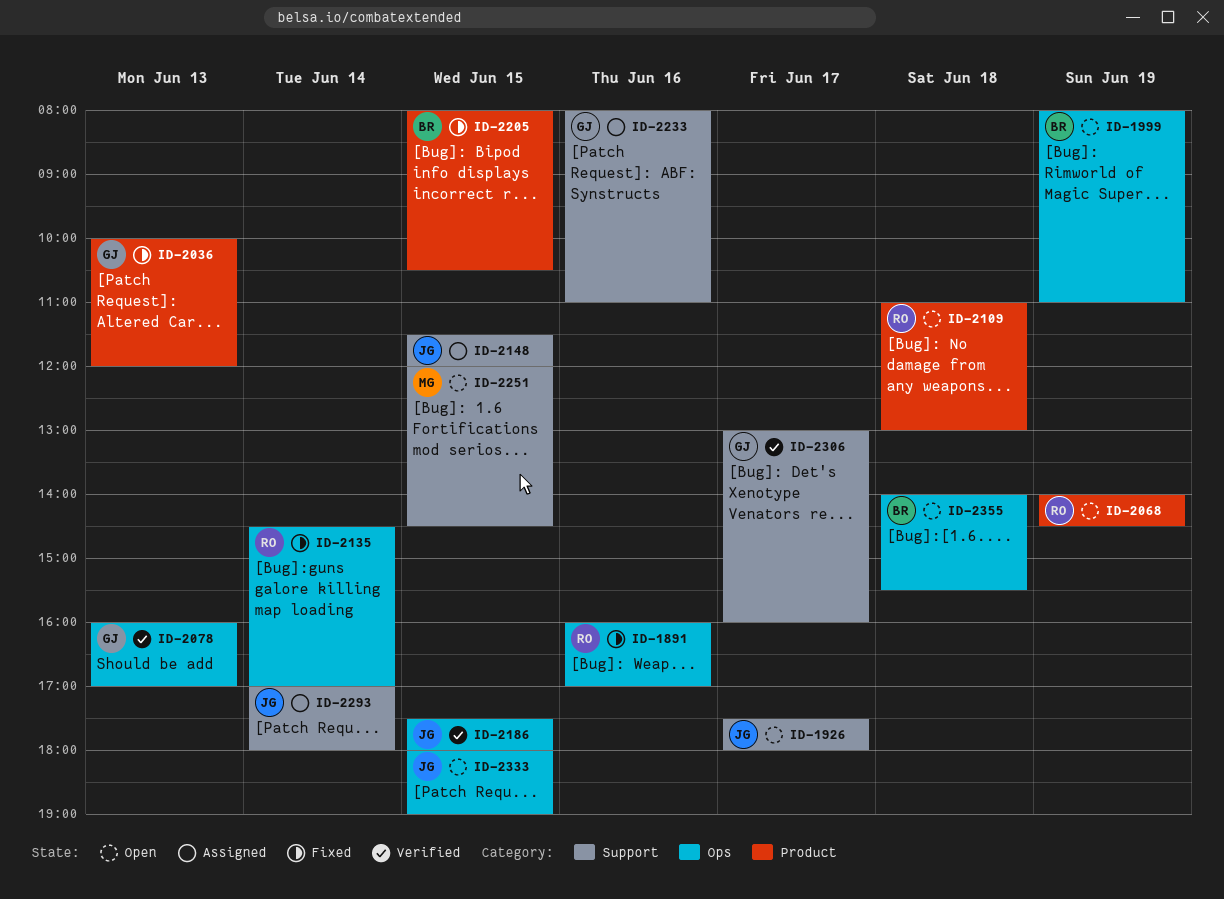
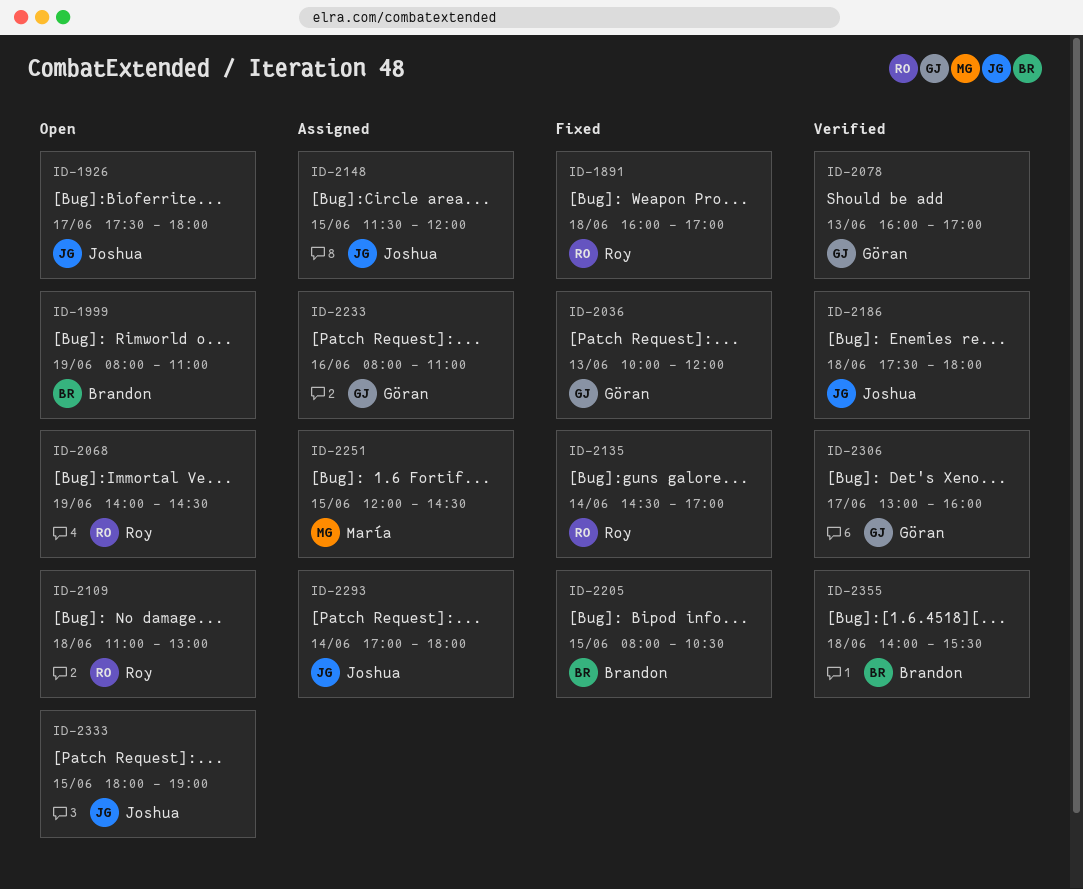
ID-1891, day: Jun 16 -> Jun 18
ID-2186, day: Jun 15 -> Jun 18
ID-2251, status: Open -> Assigned
ID-2355, status: Open -> Verified

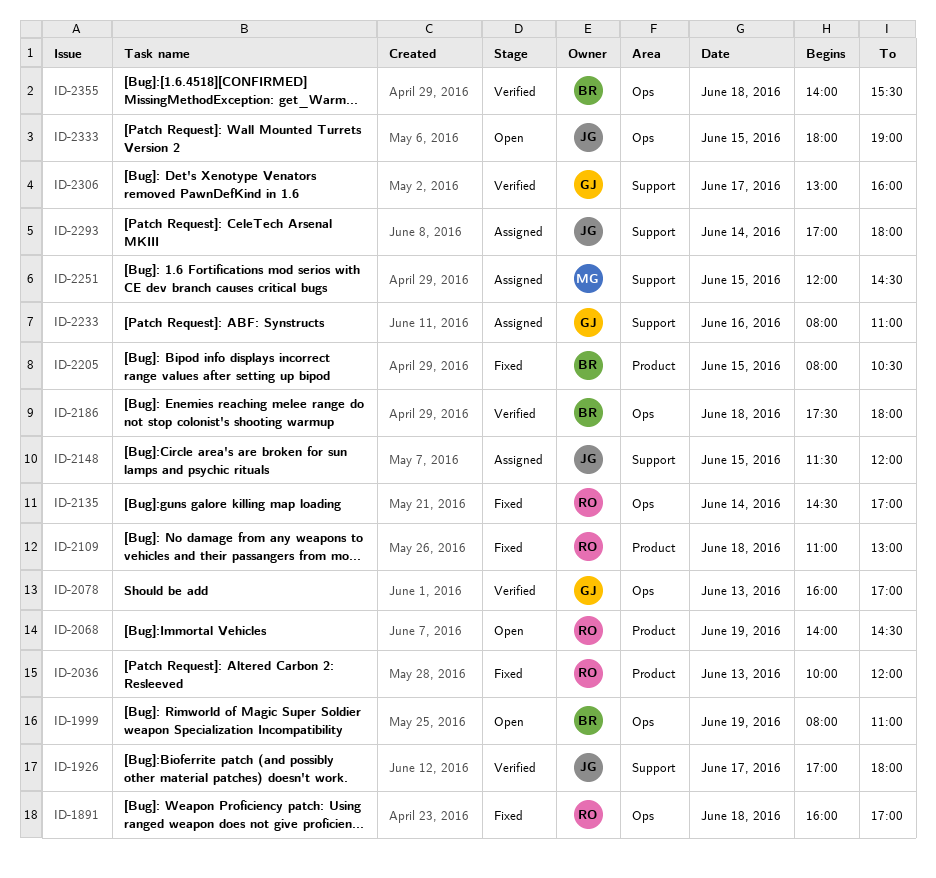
ID-1926, status: Open -> Verified
ID-1926, begins: 17:30 -> 17:00
ID-2036, owner: Göran -> Roy
ID-2109, status: Open -> Fixed
ID-2186, owner: Joshua -> Brandon

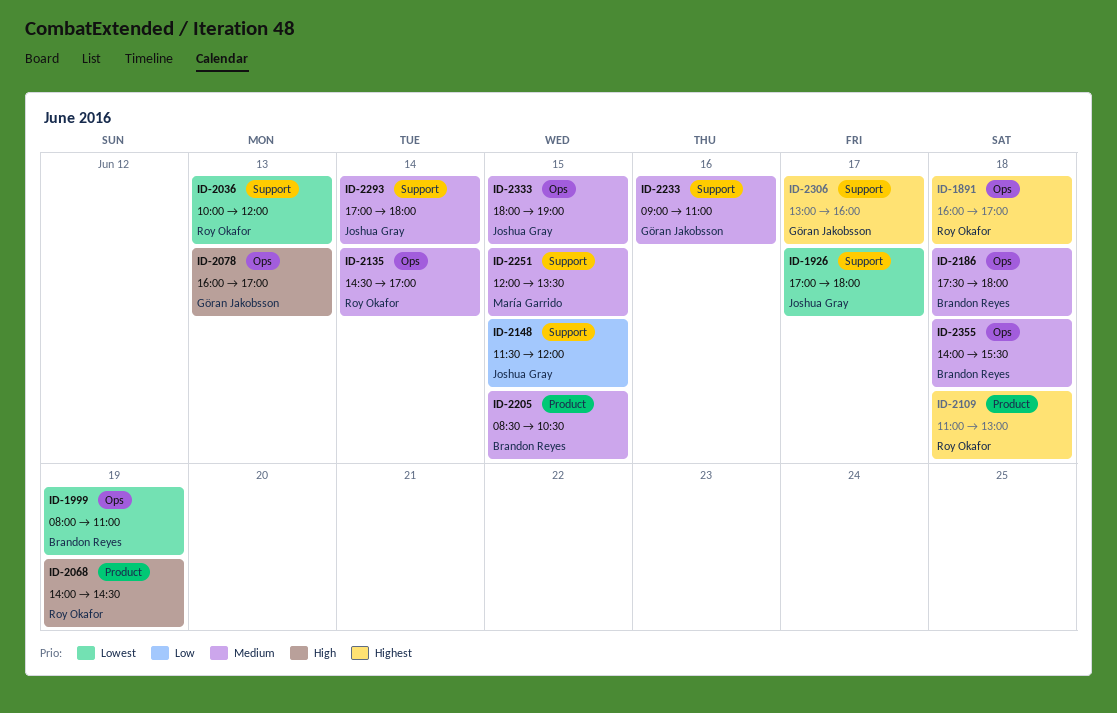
ID-2036, label: Product -> Support
ID-2205, begins: 08:00 -> 08:30
ID-2233, begins: 08:00 -> 09:00
ID-2251, ends: 14:30 -> 13:30

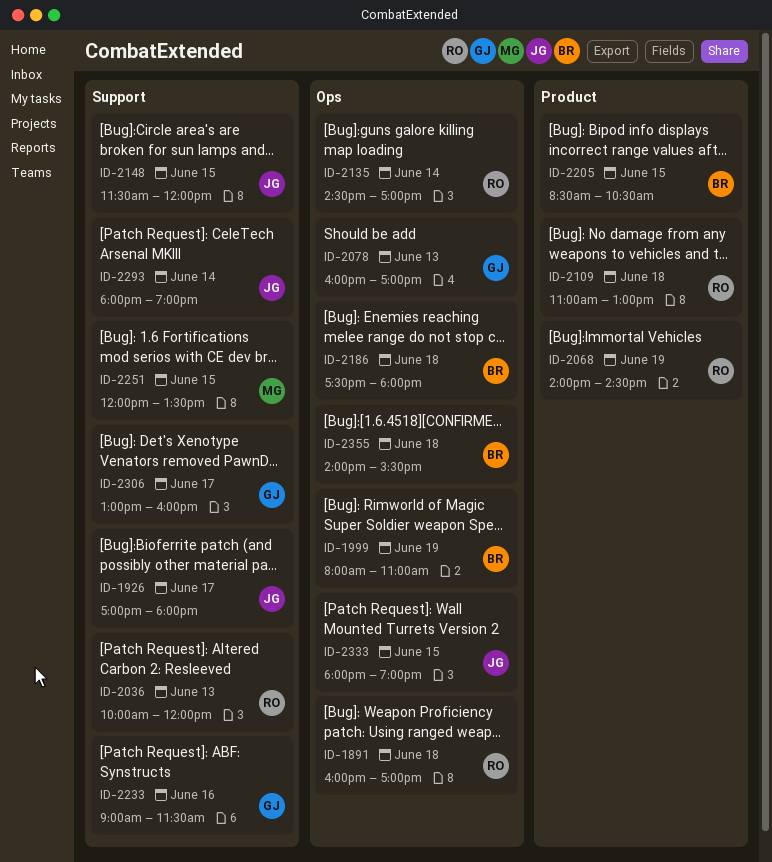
ID-2233, ends: 11:00 -> 11:30
ID-2293, begins: 17:00 -> 18:00
ID-2293, ends: 18:00 -> 19:00

